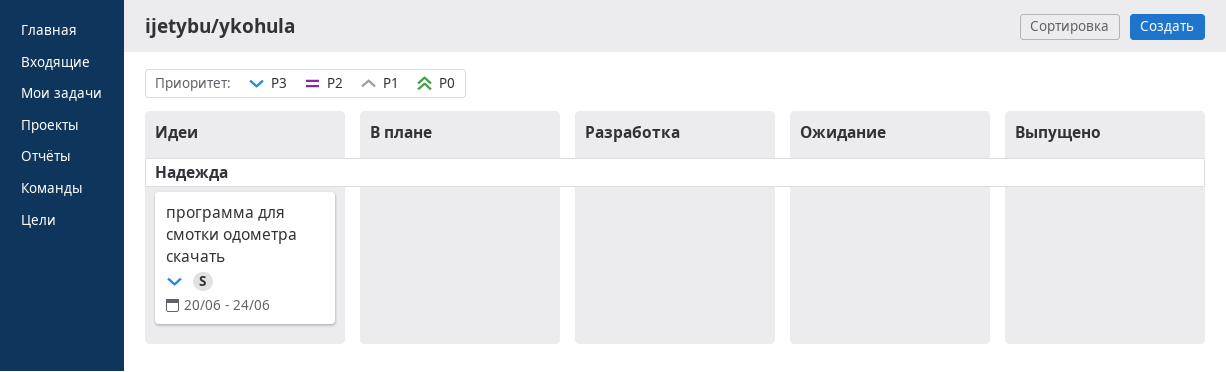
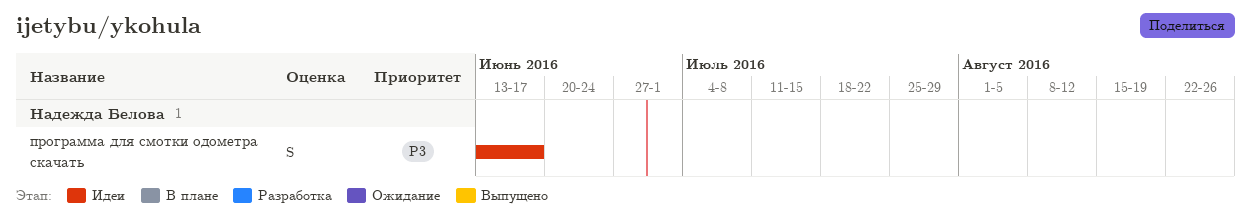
программа для смотки одометра скачать, start: Jun 20 -> Jun 13
программа для смотки одометра скачать, due: Jun 24 -> Jun 17

